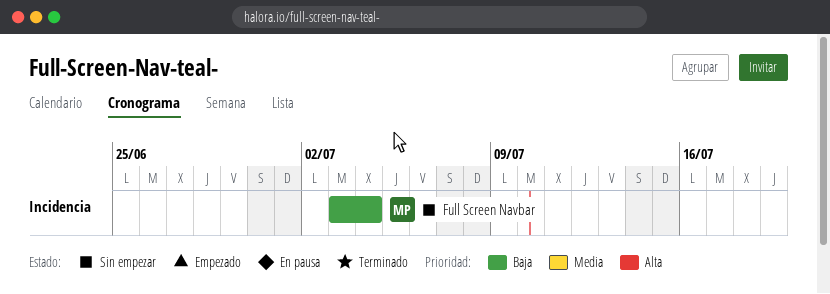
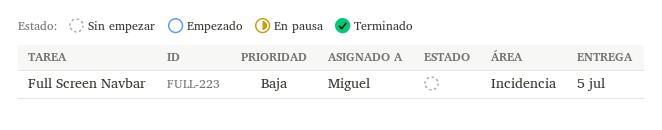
Full Screen Navbar, due: Jul 4 -> Jul 5

